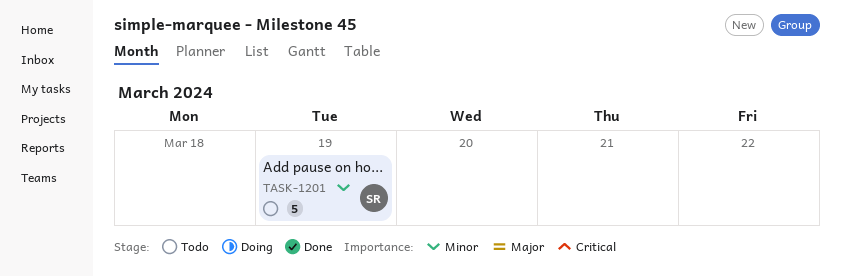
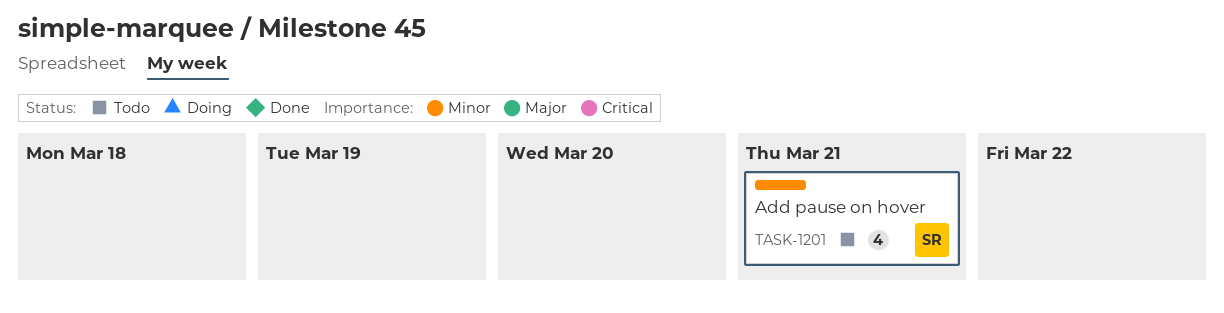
TASK-1201, estimate: 5 -> 4
TASK-1201, due: Mar 19 -> Mar 21

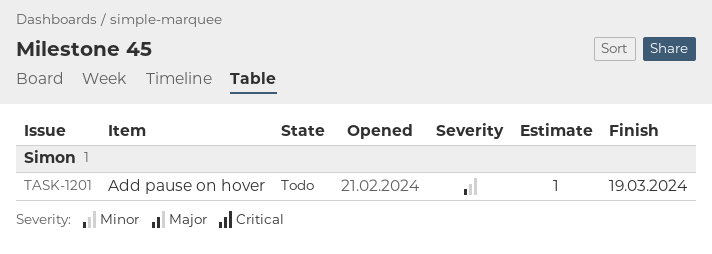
TASK-1201, estimate: 4 -> 1
TASK-1201, due: Mar 21 -> Mar 19

